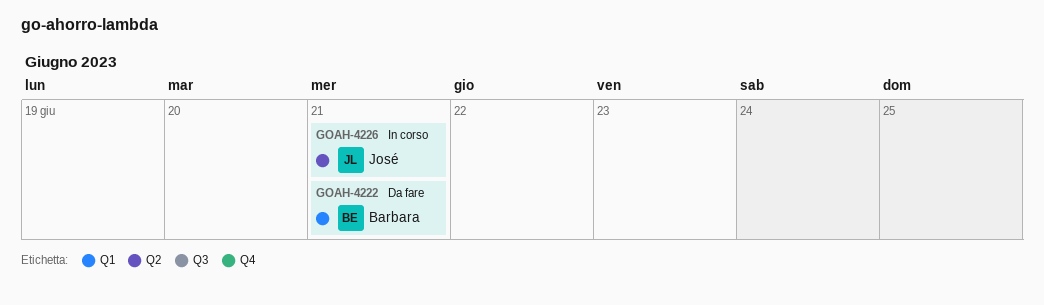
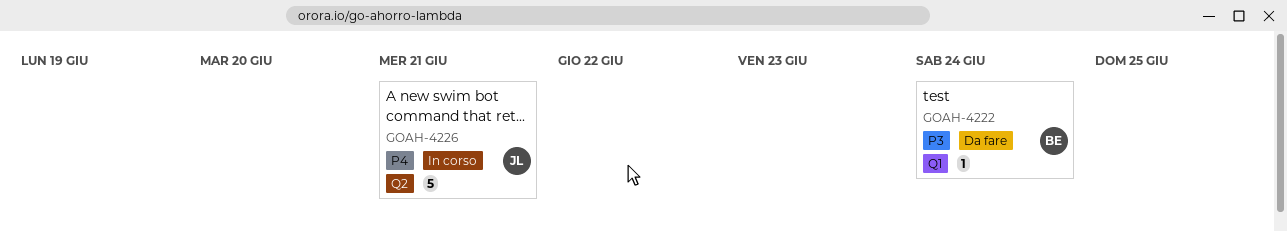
GOAH-4222, due: Jun 21 -> Jun 24

